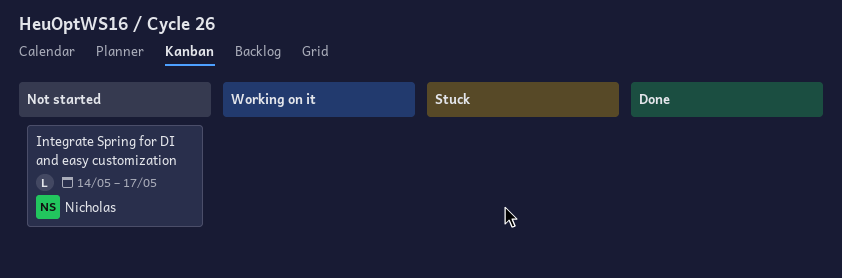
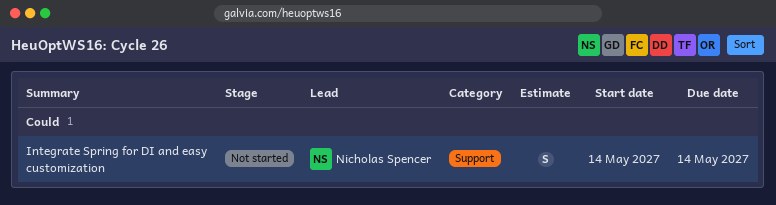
Integrate Spring for DI and easy customization, estimate: L -> S
Integrate Spring for DI and easy customization, due: May 17 -> May 14

